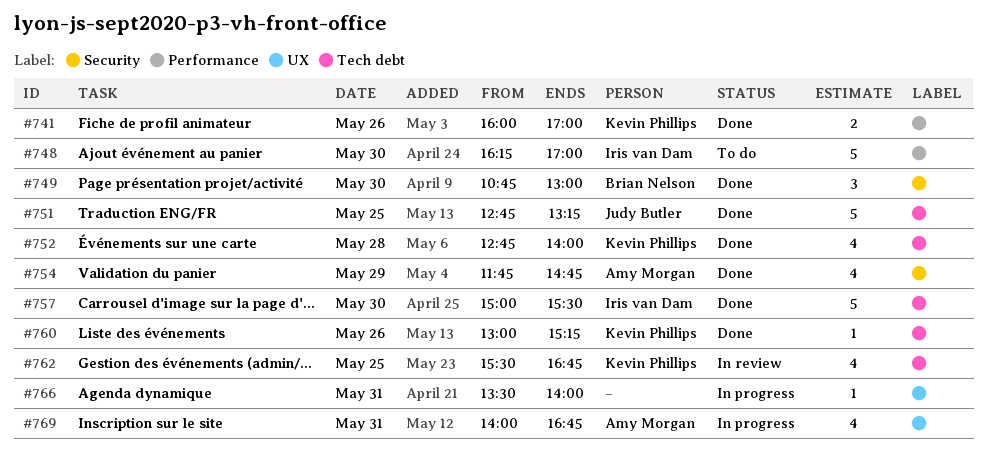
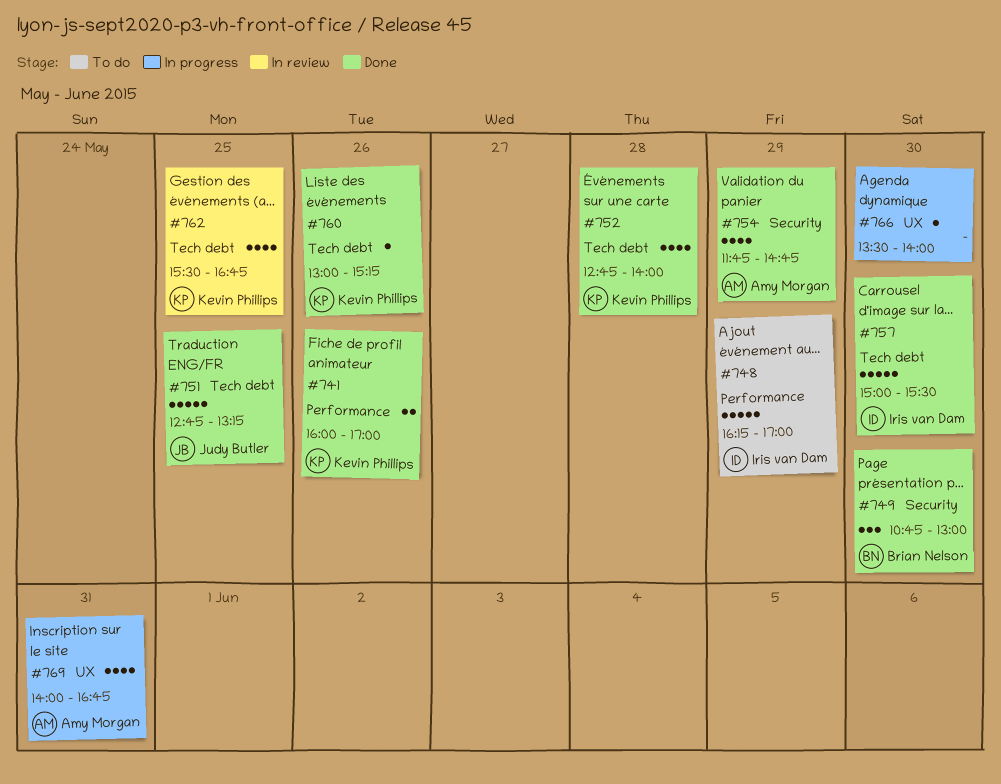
#748, day: May 30 -> May 29
#766, day: May 31 -> May 30

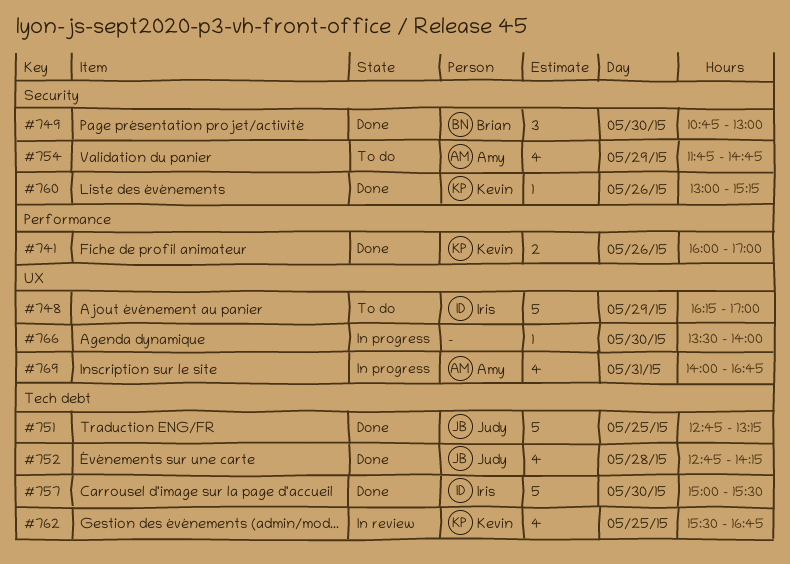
#748, label: Performance -> UX
#752, owner: Kevin Phillips -> Judy Butler
#752, ends: 14:00 -> 14:15
#754, status: Done -> To do
#760, label: Tech debt -> Security

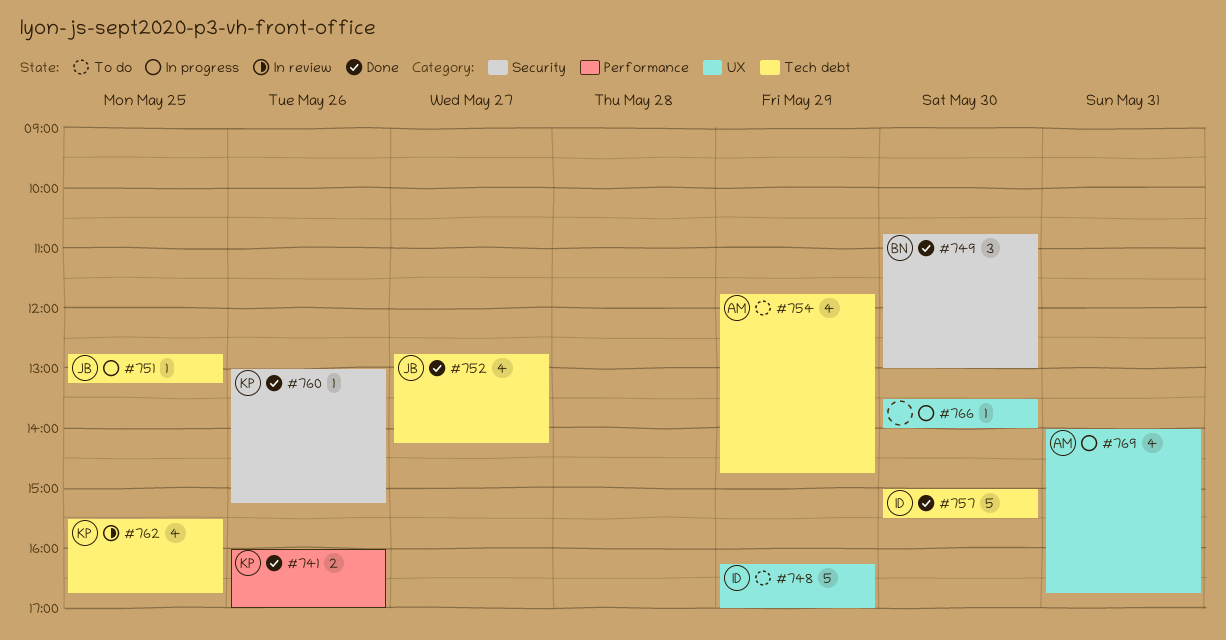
#751, status: Done -> In progress
#751, estimate: 5 -> 1
#752, day: May 28 -> May 27
#754, label: Security -> Tech debt

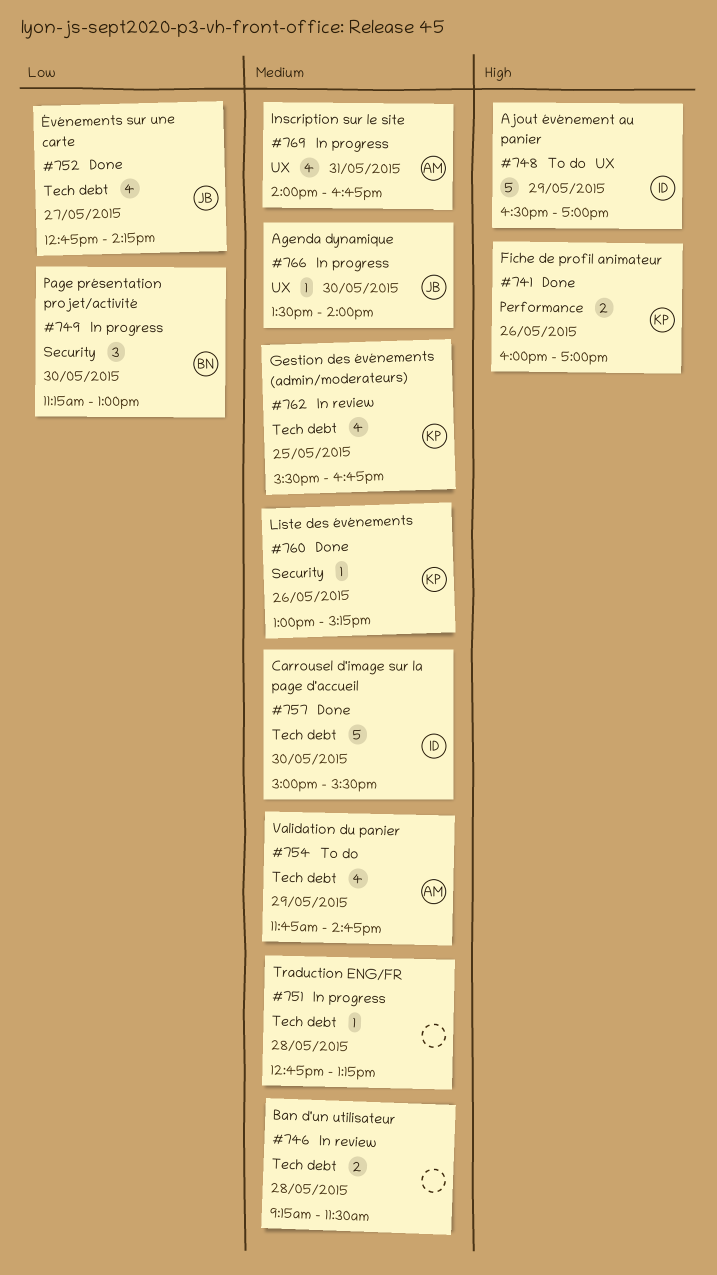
#746: none -> present
#748, begins: 16:15 -> 16:30
#749, status: Done -> In progress
#749, begins: 10:45 -> 11:15
#751, owner: JB -> none
#751, day: May 25 -> May 28
#766, owner: none -> JB

